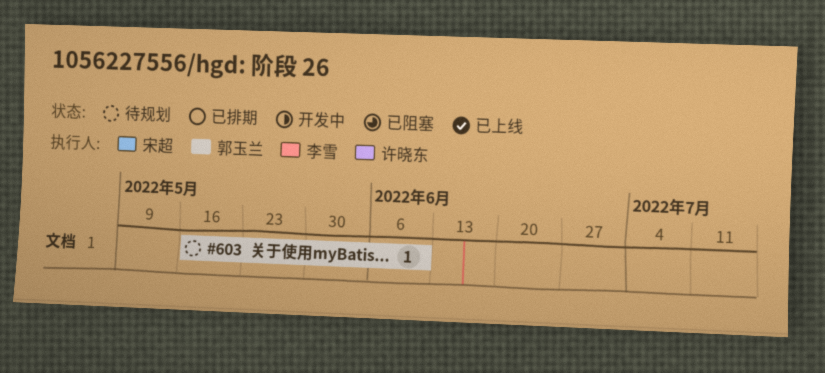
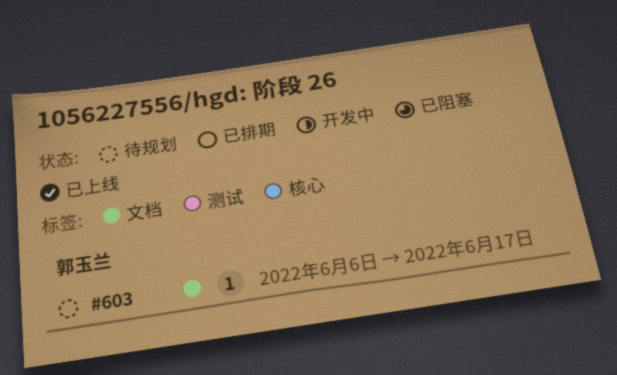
#603, start: May 16 -> Jun 6
#603, due: Jun 10 -> Jun 17

